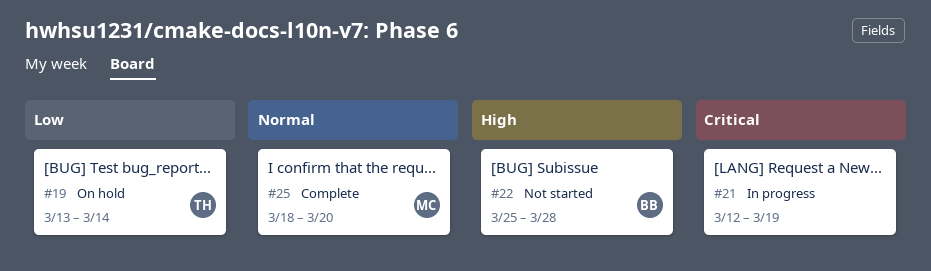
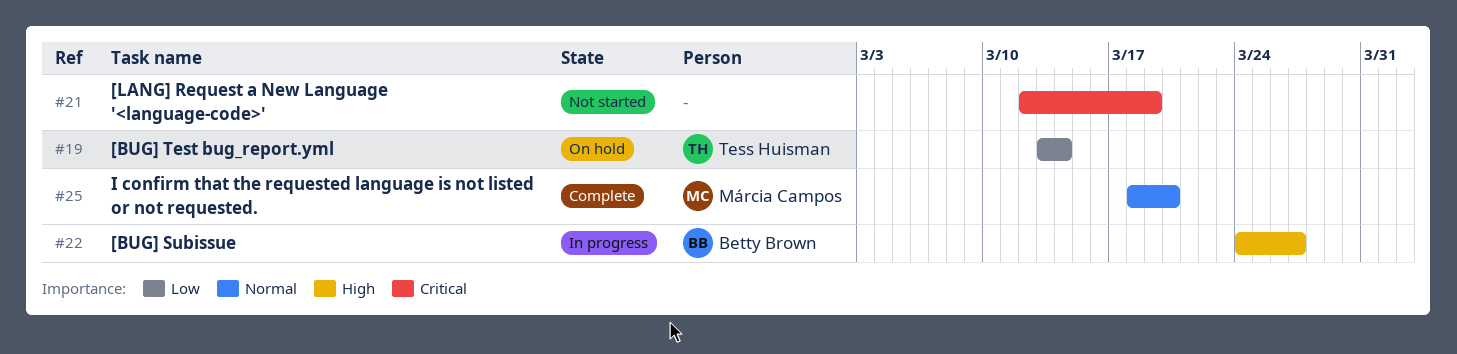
#21, status: In progress -> Not started
#22, status: Not started -> In progress
#22, start: Mar 25 -> Mar 24
#22, due: Mar 28 -> Mar 27

